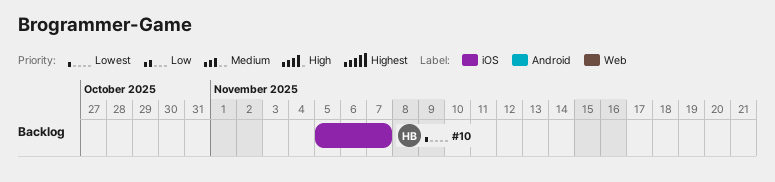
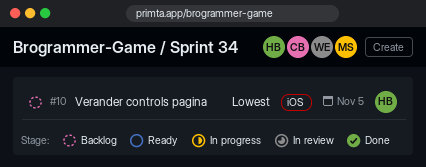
#10, due: Nov 7 -> Nov 5

